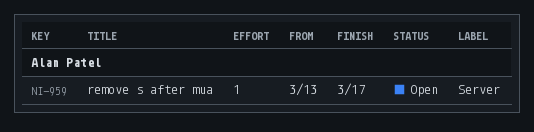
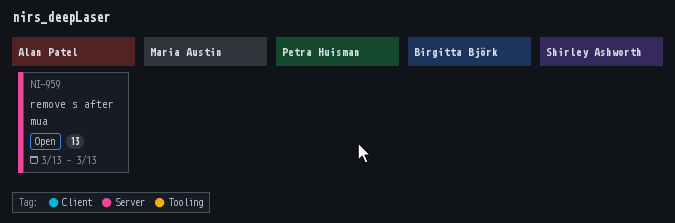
NI-959, estimate: 1 -> 13
NI-959, due: Mar 17 -> Mar 13

